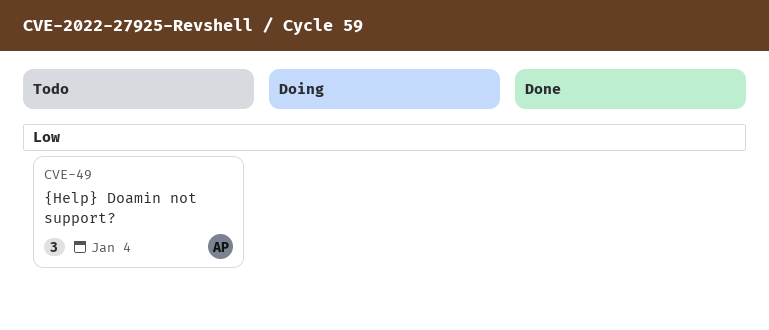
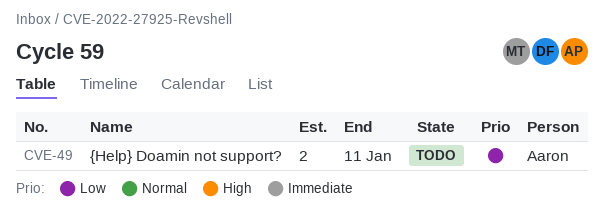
CVE-49, estimate: 3 -> 2
CVE-49, due: Jan 4 -> Jan 11

